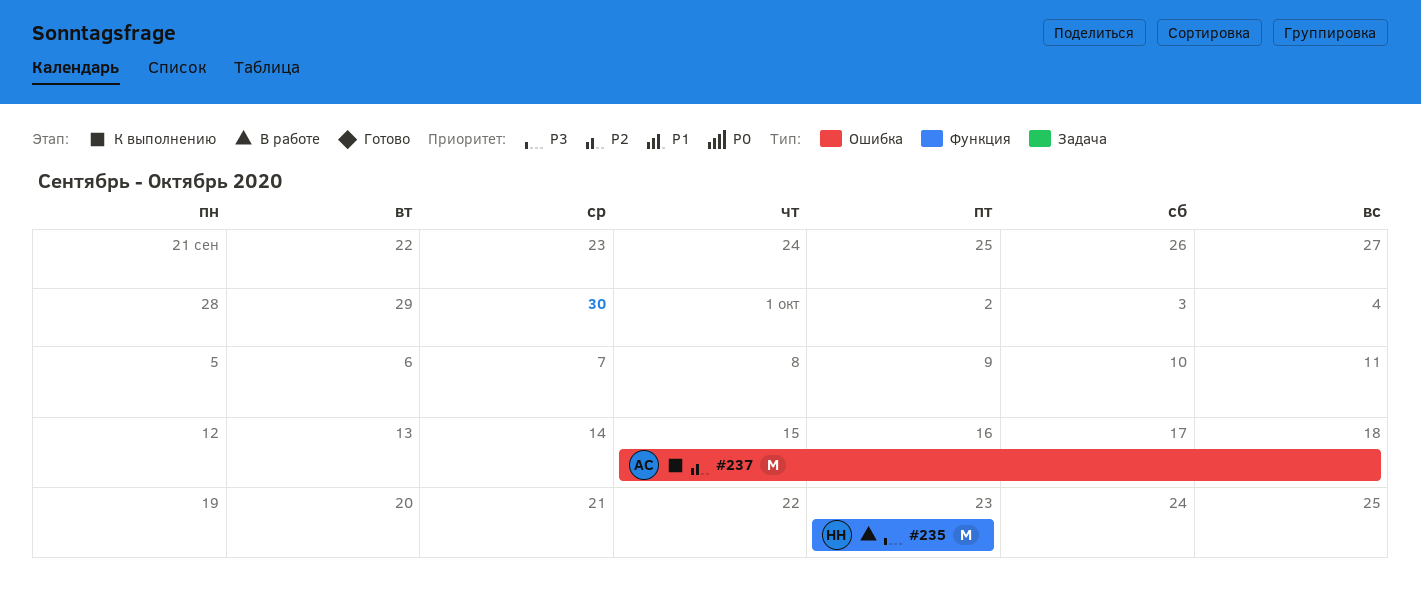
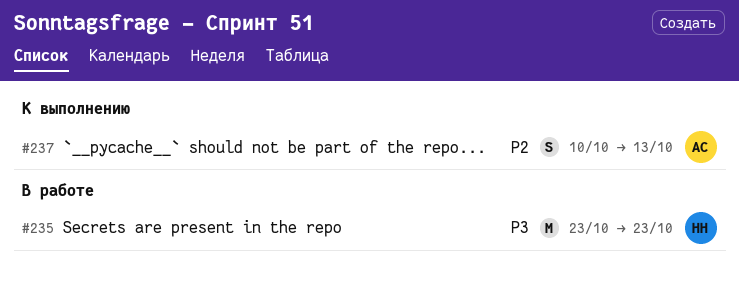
#237, estimate: M -> S
#237, start: Oct 15 -> Oct 10
#237, due: Oct 18 -> Oct 13

